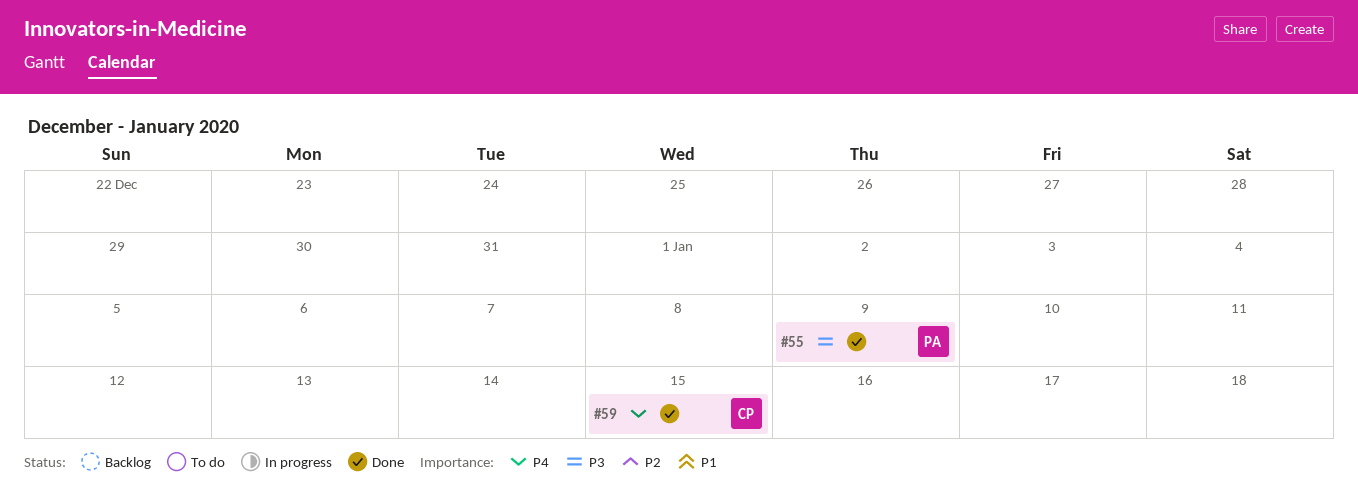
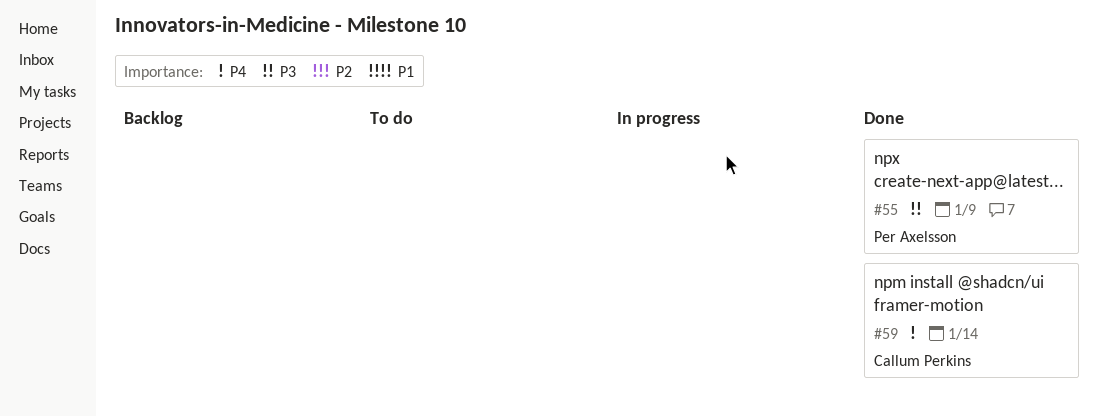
#59, due: Jan 15 -> Jan 14

